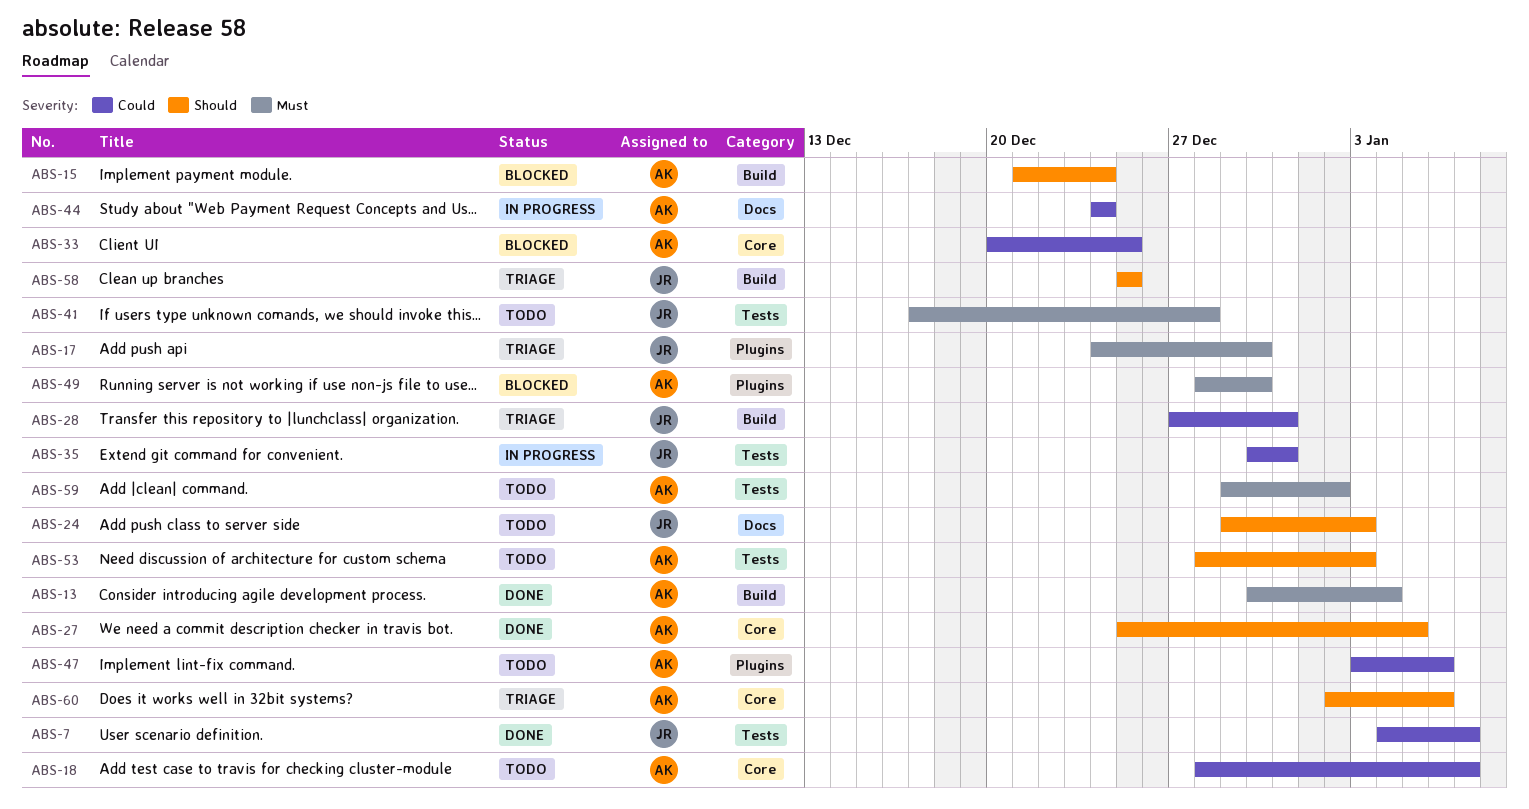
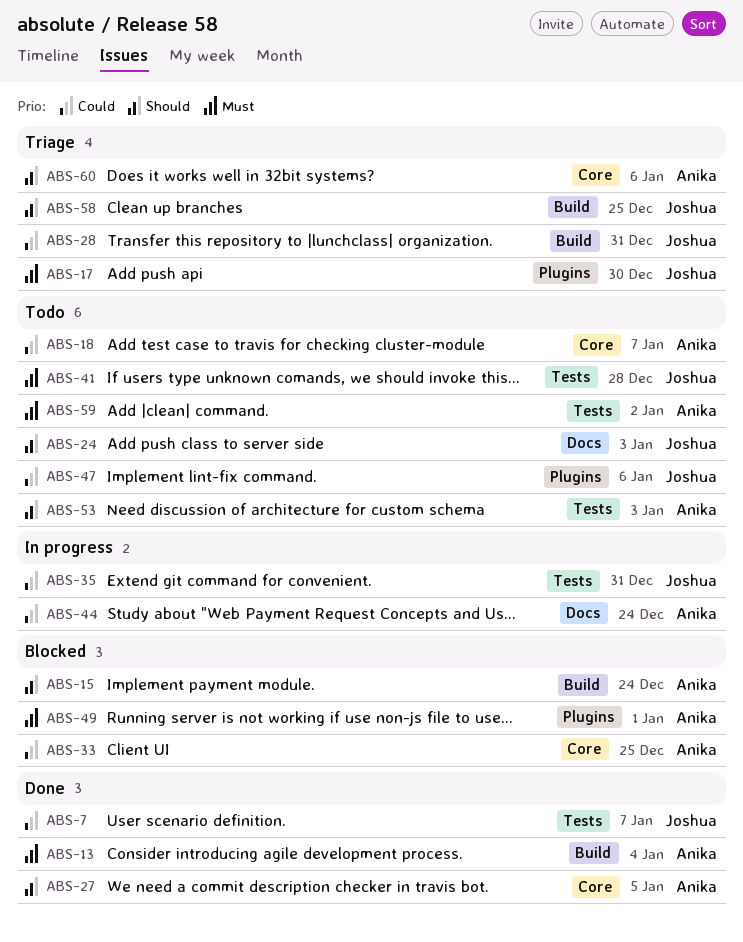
ABS-47, owner: Anika -> Joshua
ABS-49, due: Dec 30 -> Jan 1

